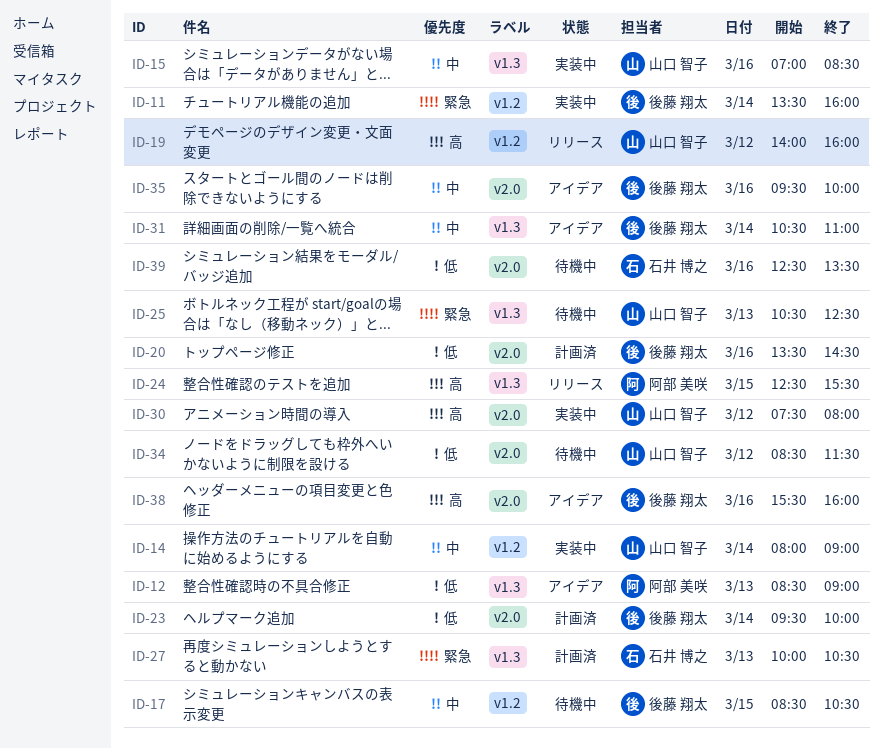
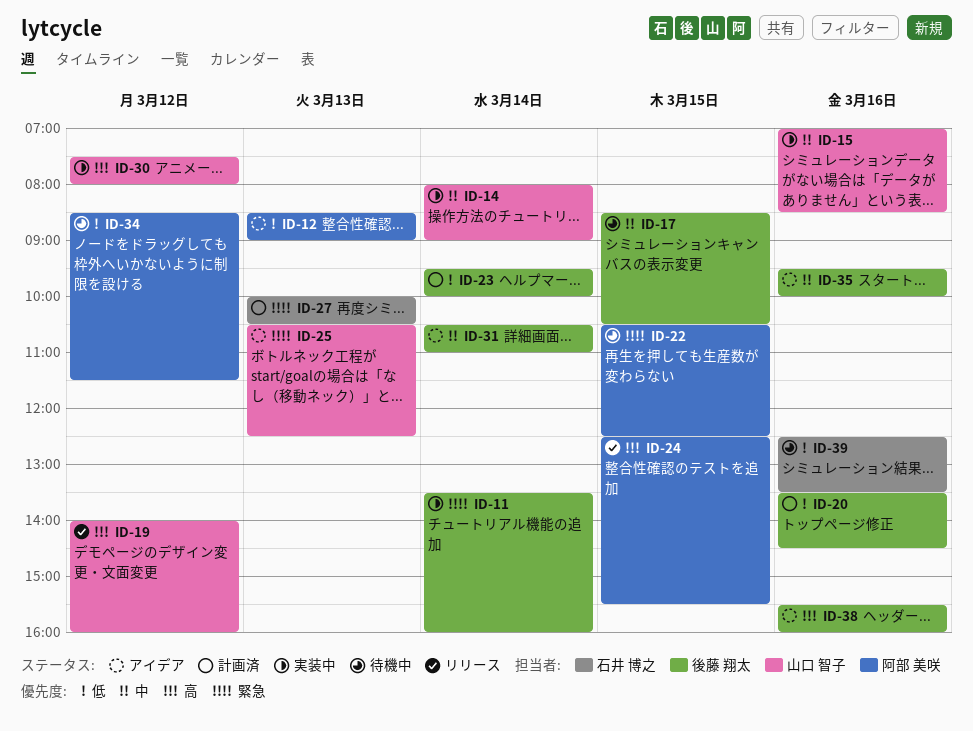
ID-22: none -> present
ID-25, status: 待機中 -> アイデア
ID-34, owner: 山口 智子 -> 阿部 美咲

